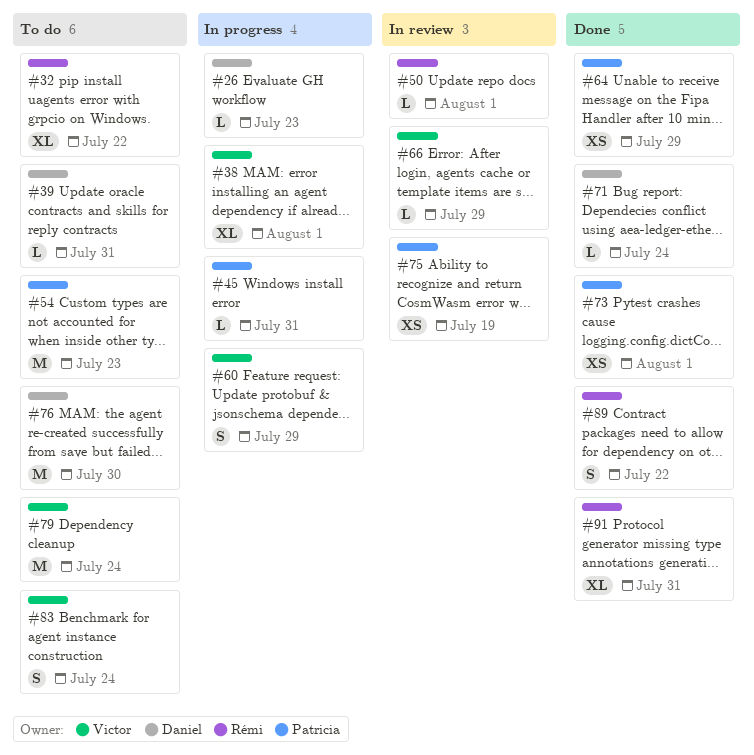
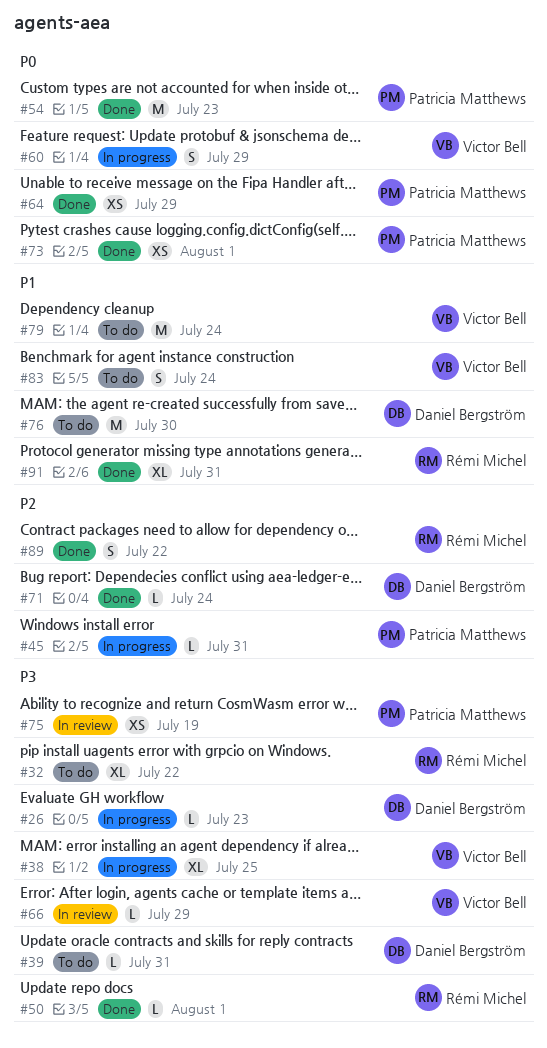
#38, due: Aug 1 -> Jul 25
#50, status: In review -> Done
#54, status: To do -> Done

